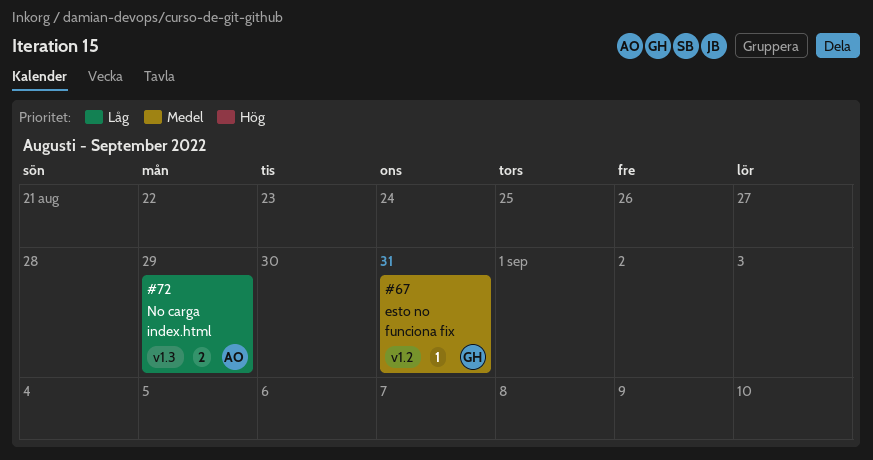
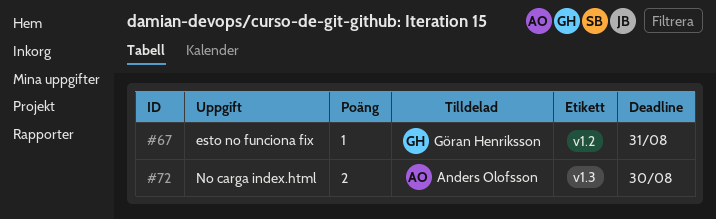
#72, due: Aug 29 -> Aug 30

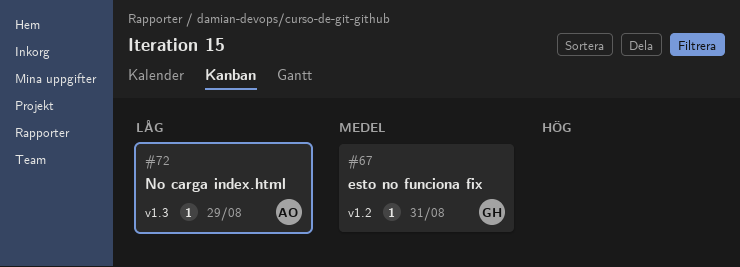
#72, estimate: 2 -> 1
#72, due: Aug 30 -> Aug 29

